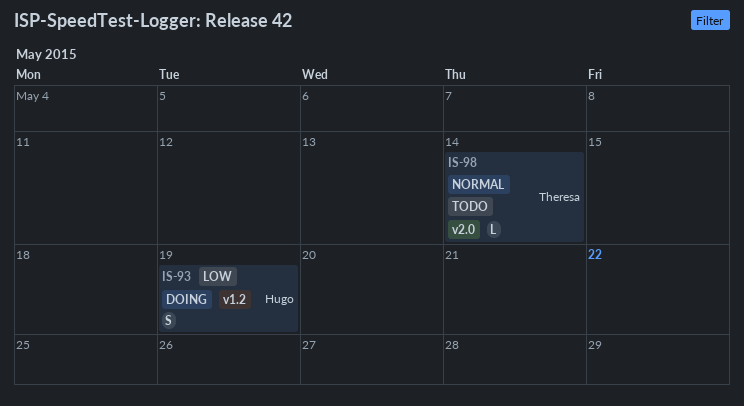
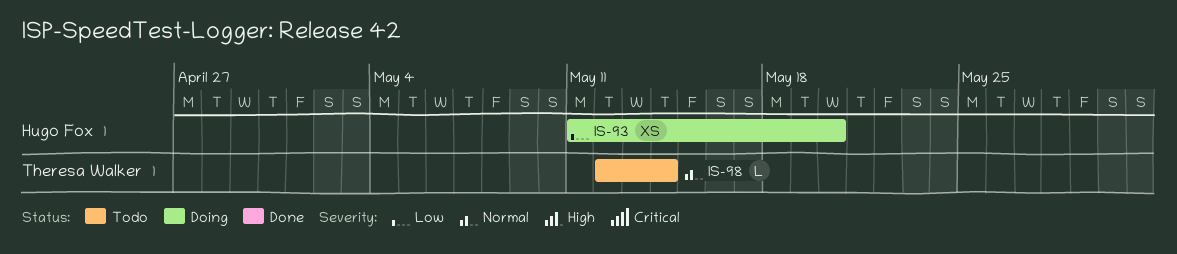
IS-93, estimate: S -> XS
IS-93, due: May 19 -> May 20

